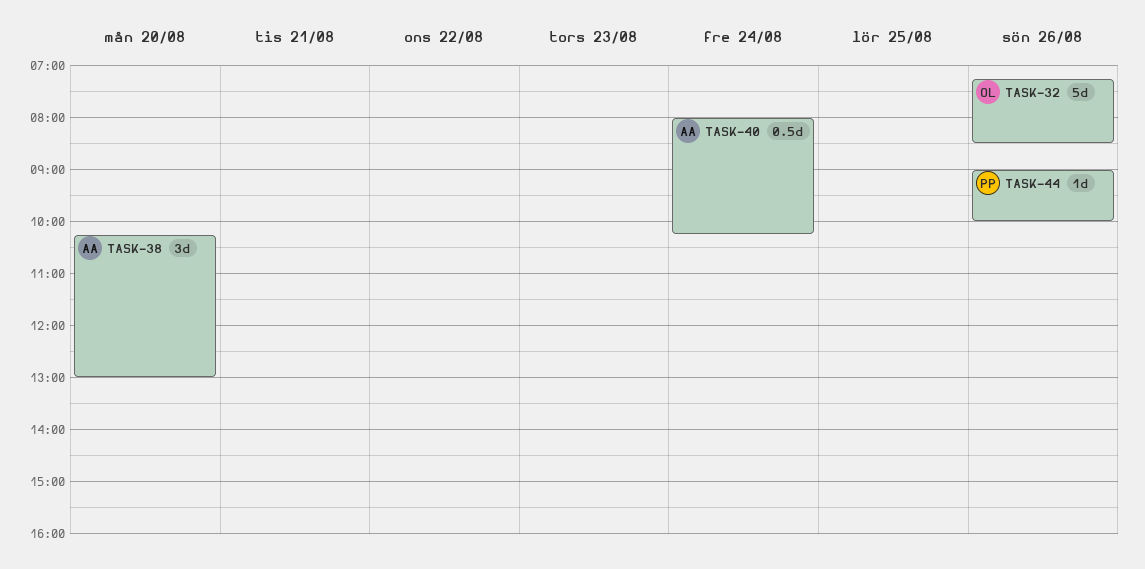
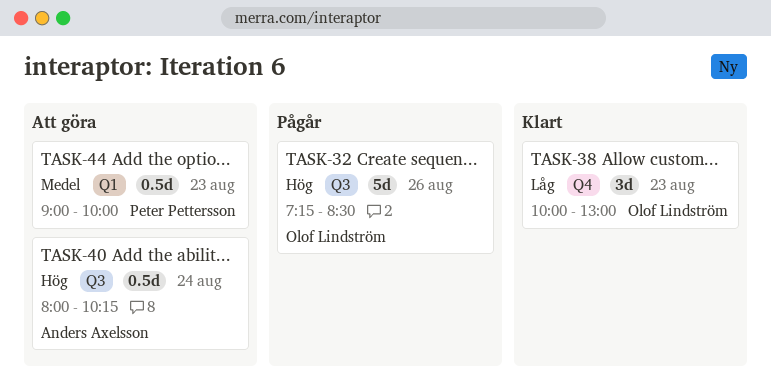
TASK-38, owner: Anders Axelsson -> Olof Lindström
TASK-38, day: Aug 20 -> Aug 23
TASK-38, begins: 10:15 -> 10:00
TASK-44, estimate: 1d -> 0.5d
TASK-44, day: Aug 26 -> Aug 23

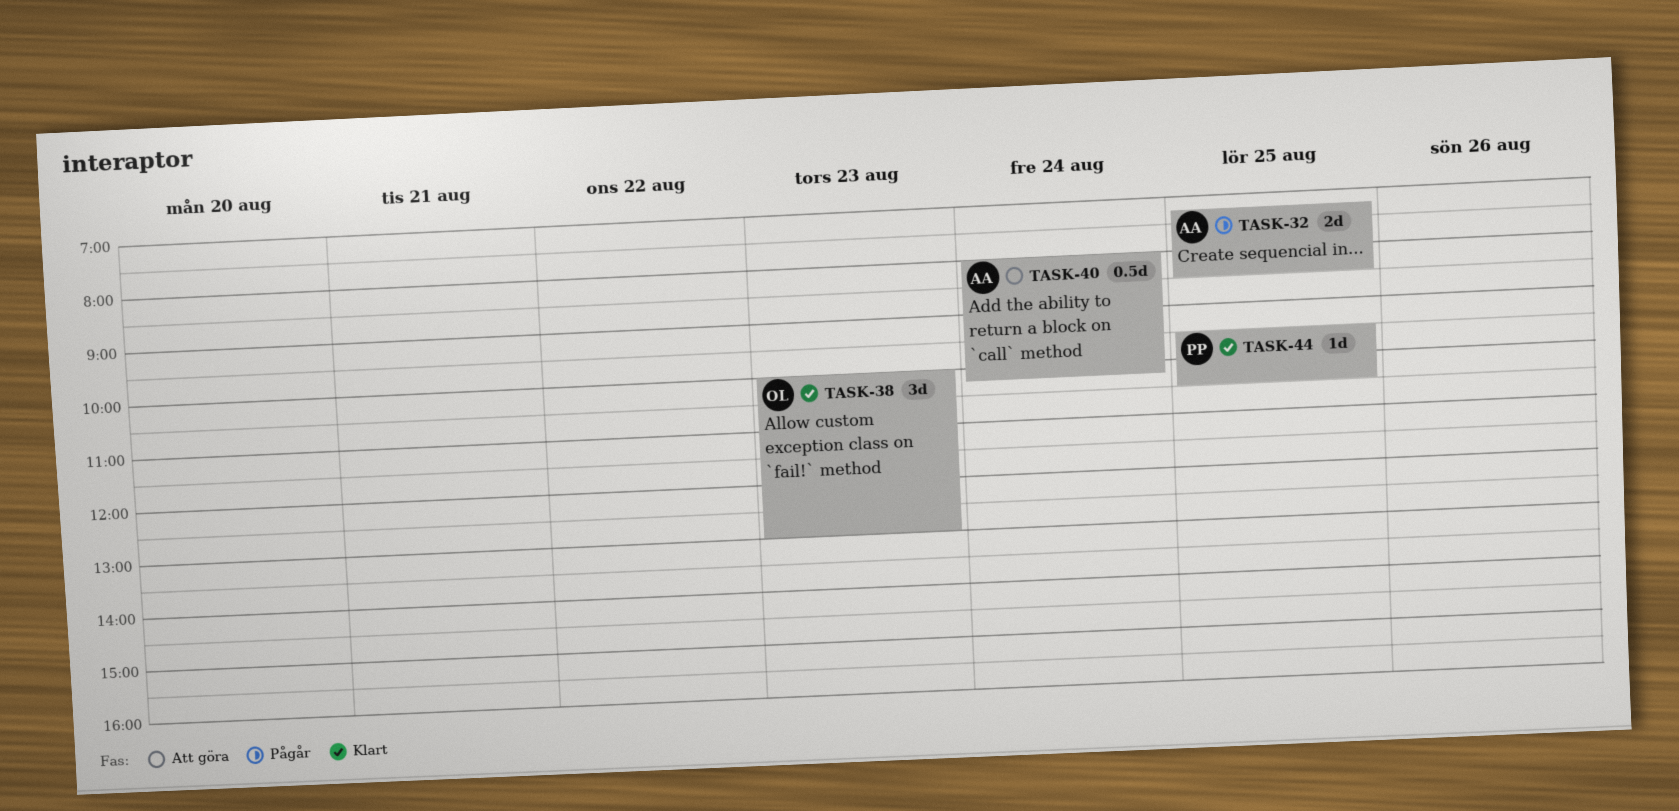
TASK-32, owner: Olof Lindström -> Anders Axelsson
TASK-32, estimate: 5d -> 2d
TASK-32, day: Aug 26 -> Aug 25
TASK-44, status: Att göra -> Klart
TASK-44, estimate: 0.5d -> 1d
TASK-44, day: Aug 23 -> Aug 25
TASK-44, begins: 09:00 -> 09:30
TASK-44, ends: 10:00 -> 10:30

